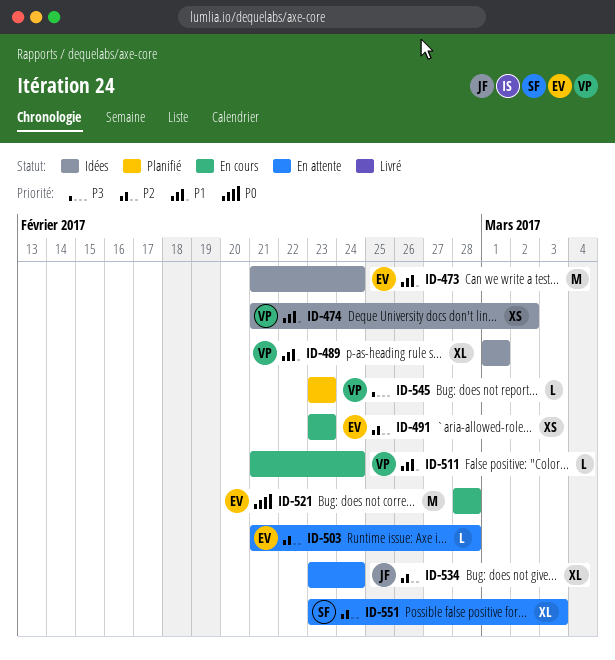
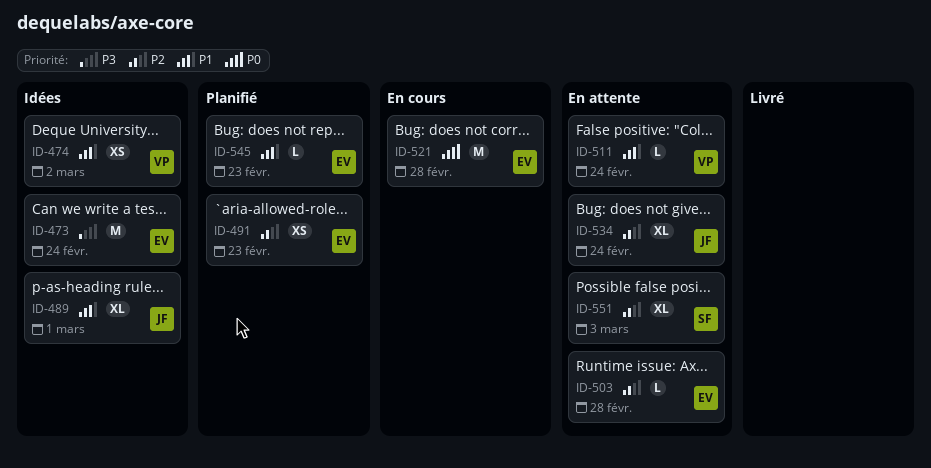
ID-473, priority: P1 -> P3
ID-489, owner: VP -> JF
ID-491, status: En cours -> Planifié
ID-511, status: En cours -> En attente
ID-545, owner: VP -> EV
ID-545, priority: P3 -> P1

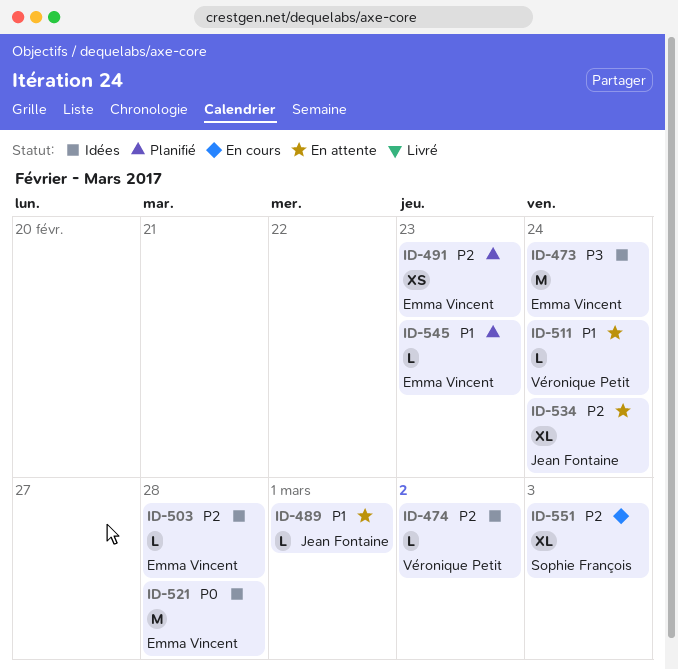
ID-474, priority: P1 -> P2
ID-474, estimate: XS -> L
ID-489, status: Idées -> En attente
ID-489, estimate: XL -> L
ID-503, status: En attente -> Idées
ID-521, status: En cours -> Idées
ID-551, status: En attente -> En cours

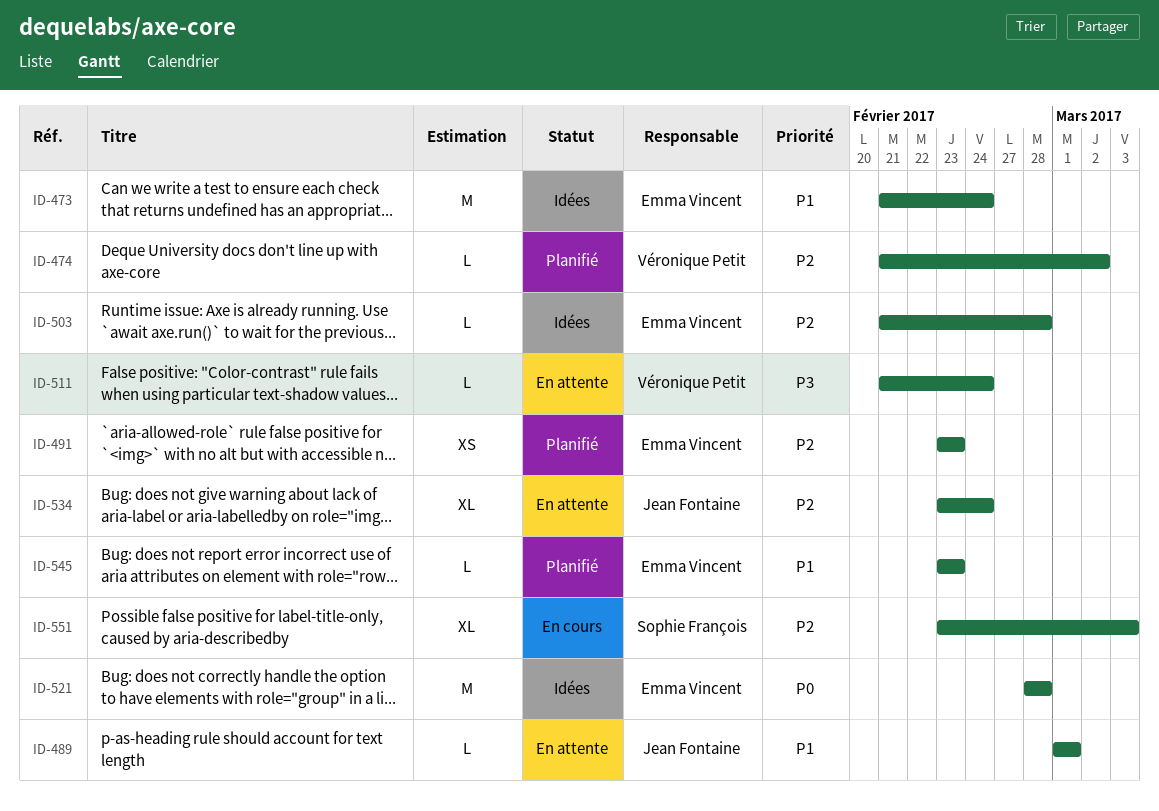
ID-473, priority: P3 -> P1
ID-474, status: Idées -> Planifié
ID-511, priority: P1 -> P3

